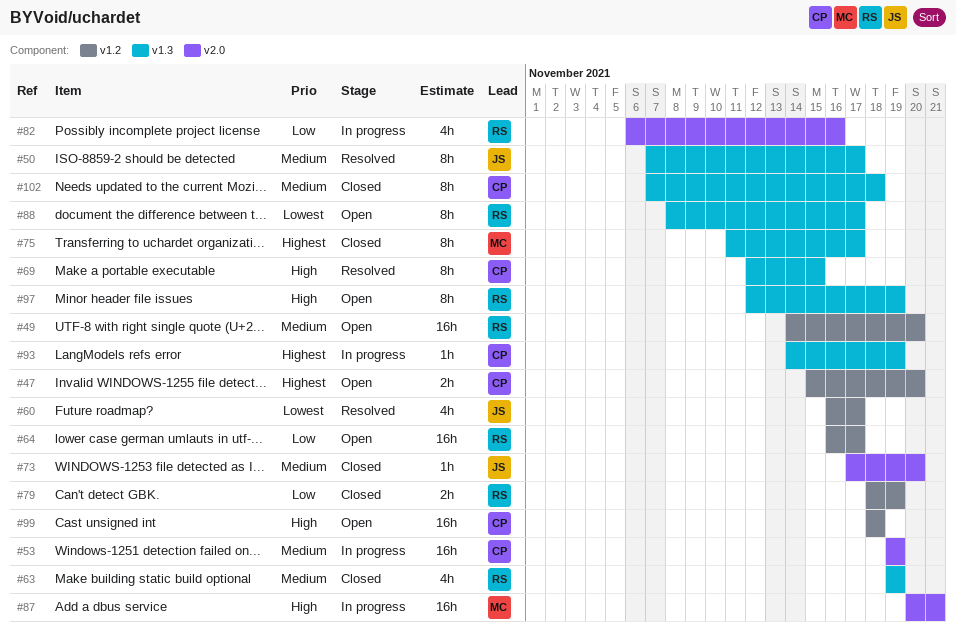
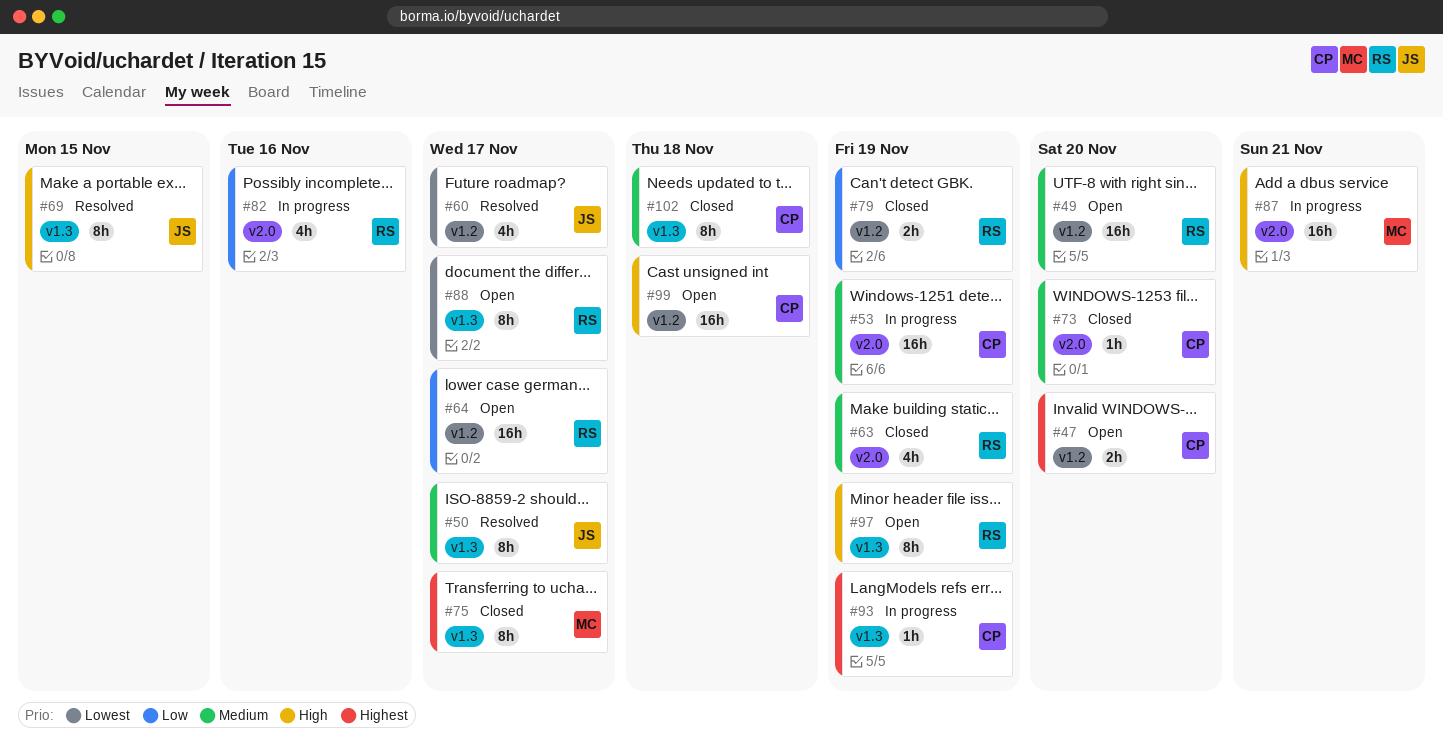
#63, label: v1.3 -> v2.0
#69, owner: CP -> JS
#73, owner: JS -> CP

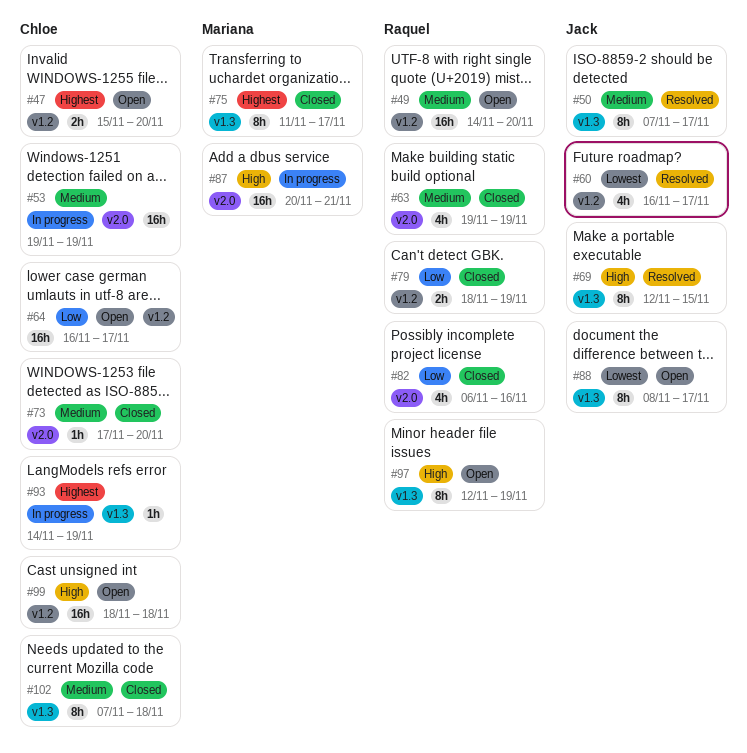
#64, owner: Raquel -> Chloe
#82, status: In progress -> Closed
#88, owner: Raquel -> Jack

